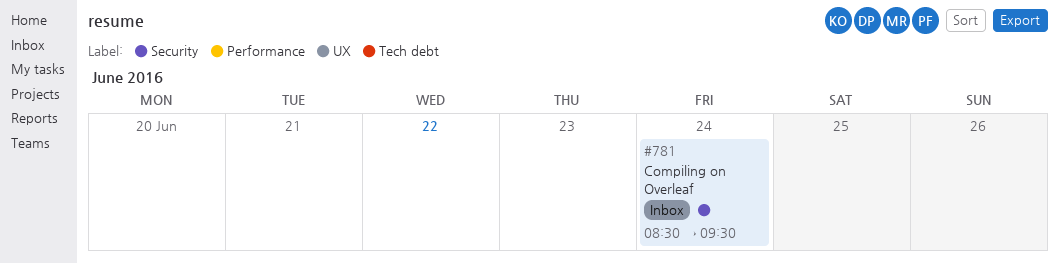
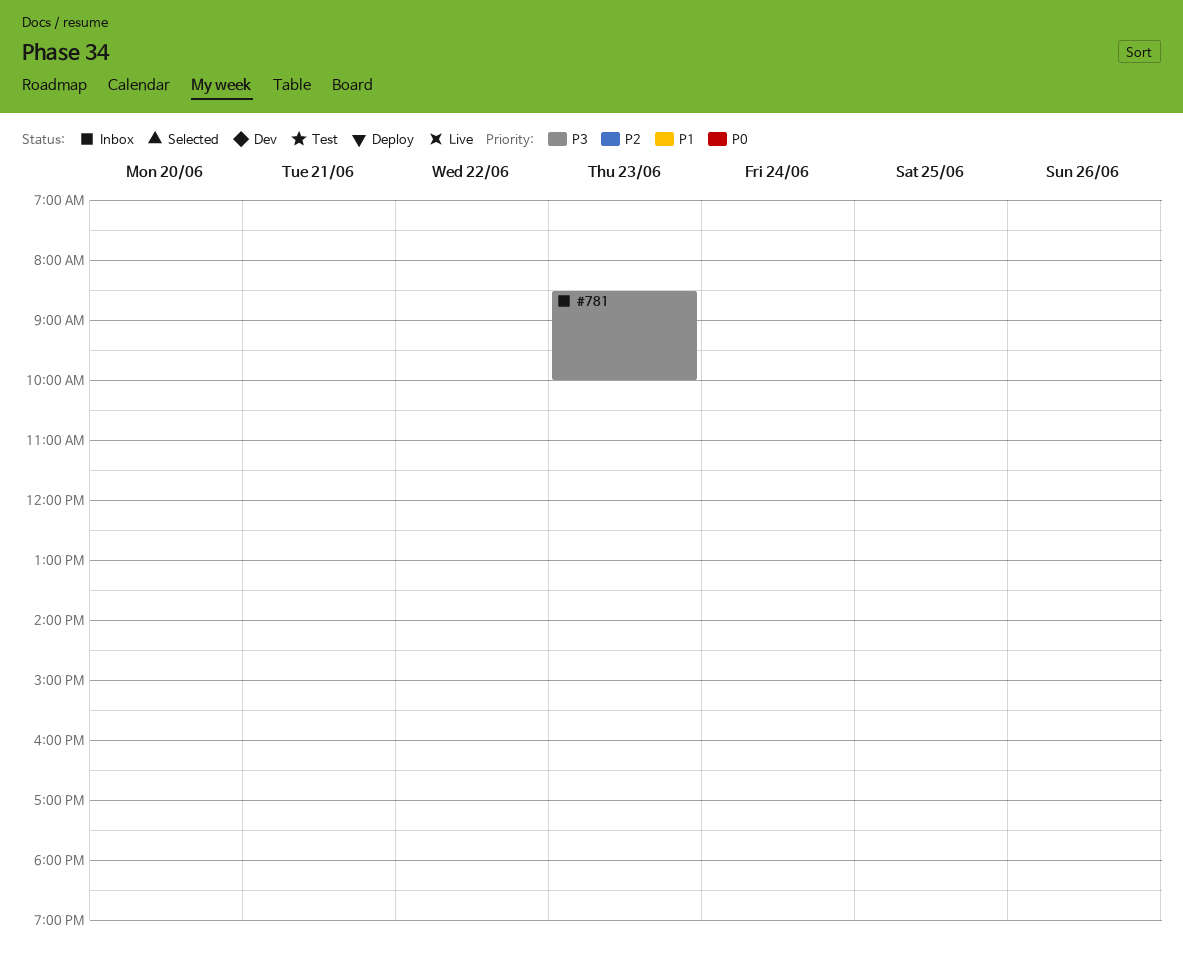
#781, day: Jun 24 -> Jun 23
#781, ends: 09:30 -> 10:00

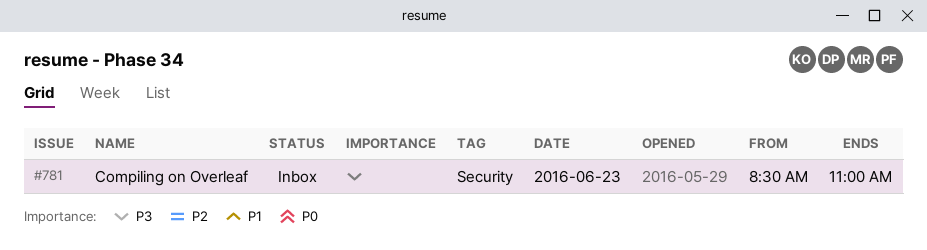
#781, ends: 10:00 -> 11:00

